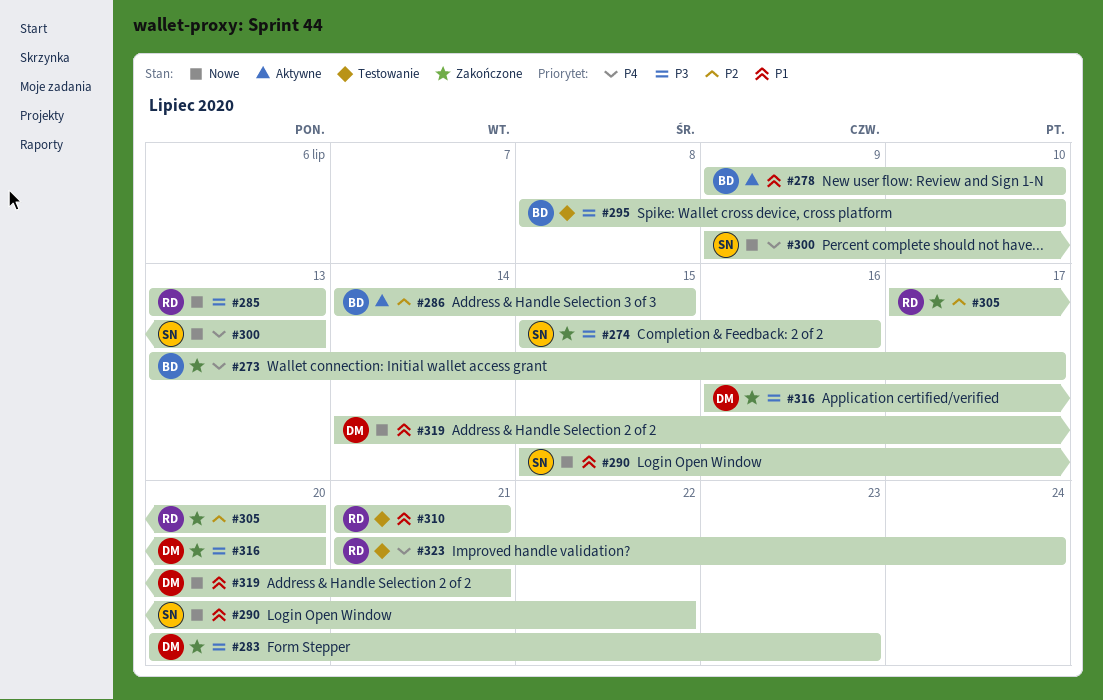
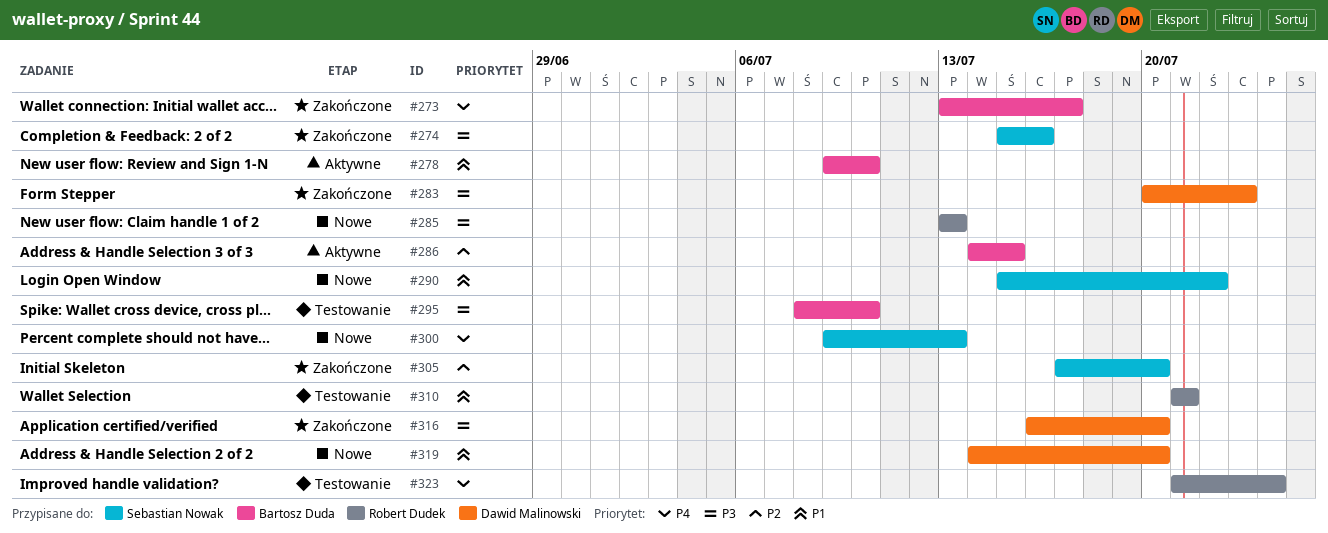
#305, owner: Robert Dudek -> Sebastian Nowak
#319, due: Jul 21 -> Jul 20

